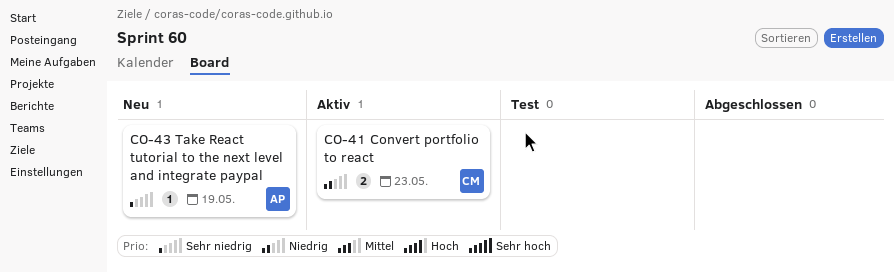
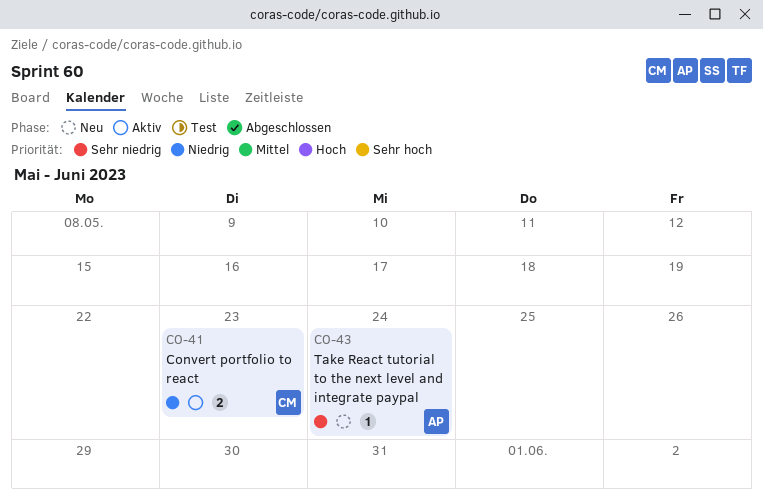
CO-43, due: May 19 -> May 24

